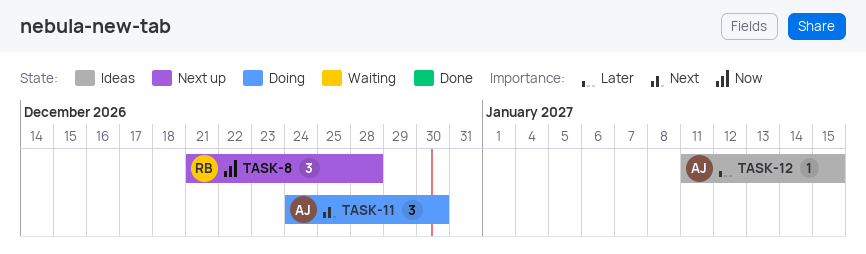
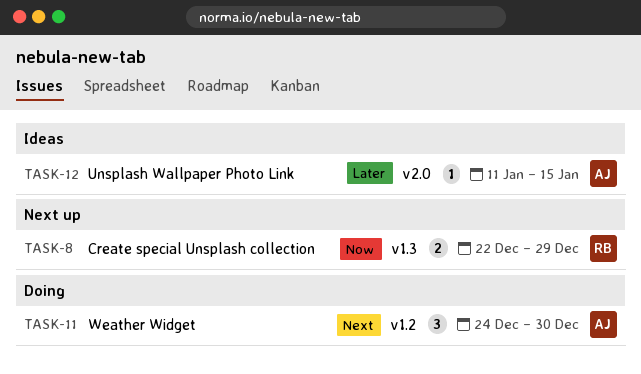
TASK-8, estimate: 3 -> 2
TASK-8, start: Dec 21 -> Dec 22
TASK-8, due: Dec 28 -> Dec 29

